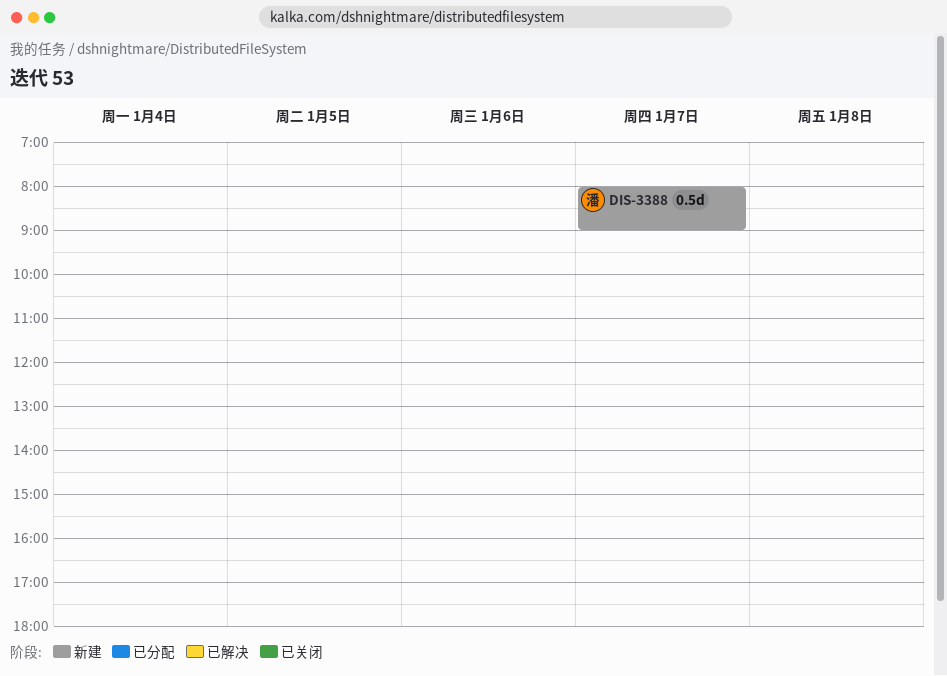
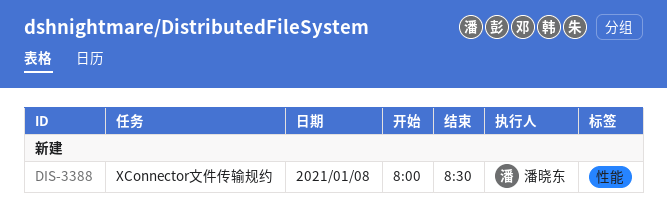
DIS-3388, day: Jan 7 -> Jan 8
DIS-3388, ends: 09:00 -> 08:30

